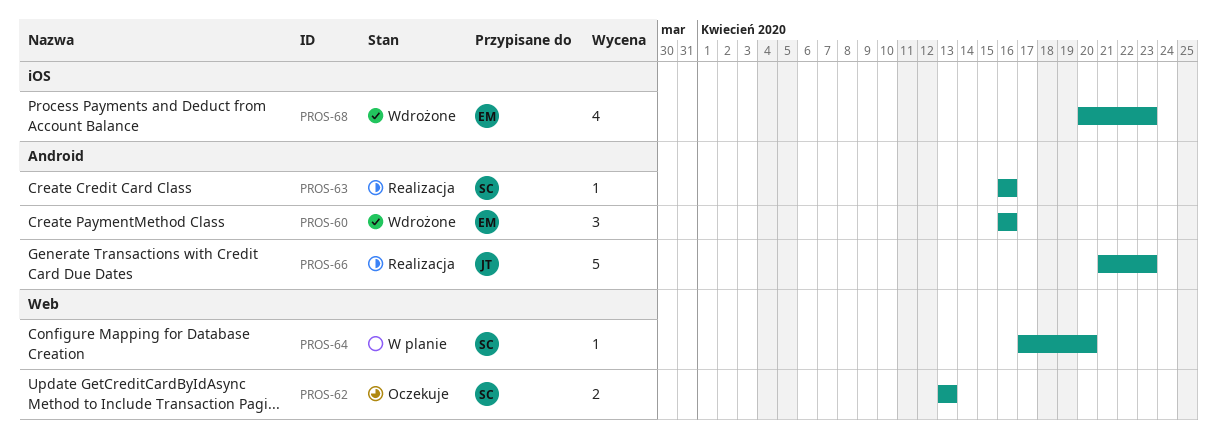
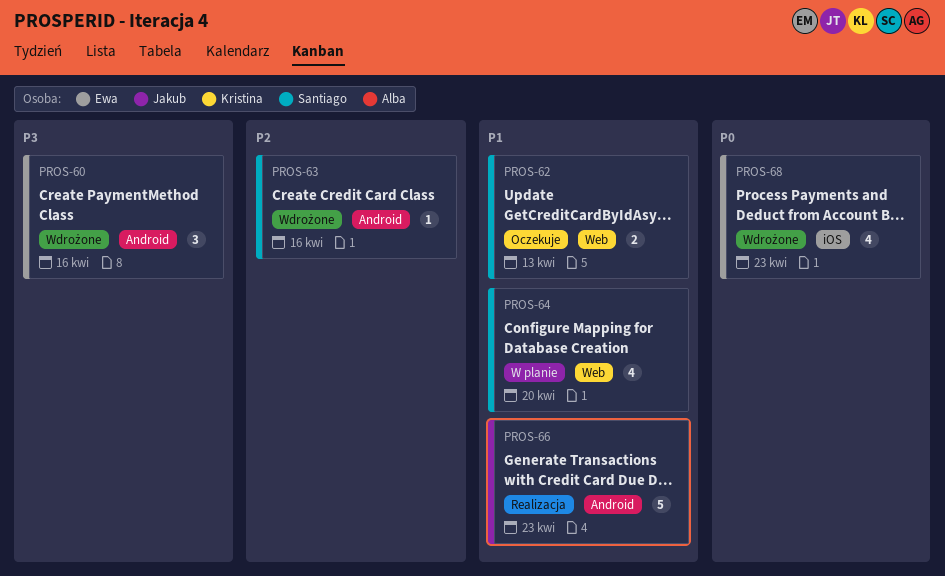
PROS-63, status: Realizacja -> Wdrożone
PROS-64, estimate: 1 -> 4

